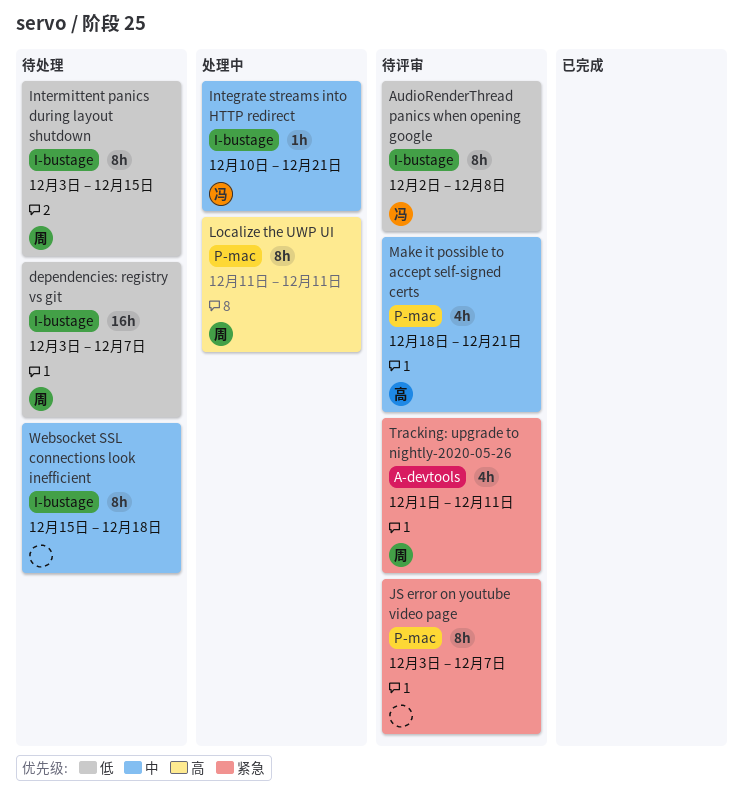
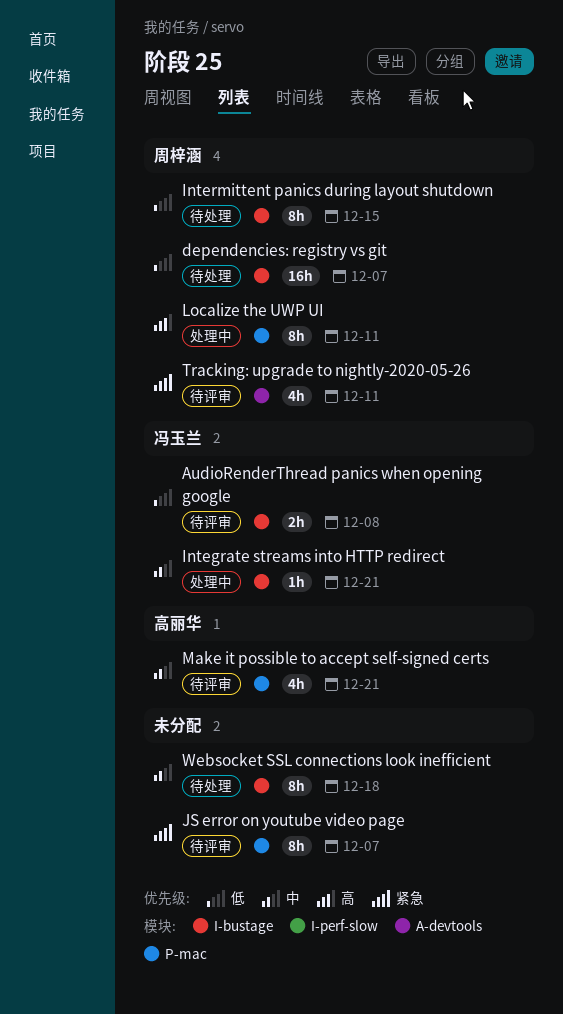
AudioRenderThread panics when opening google, estimate: 8h -> 2h

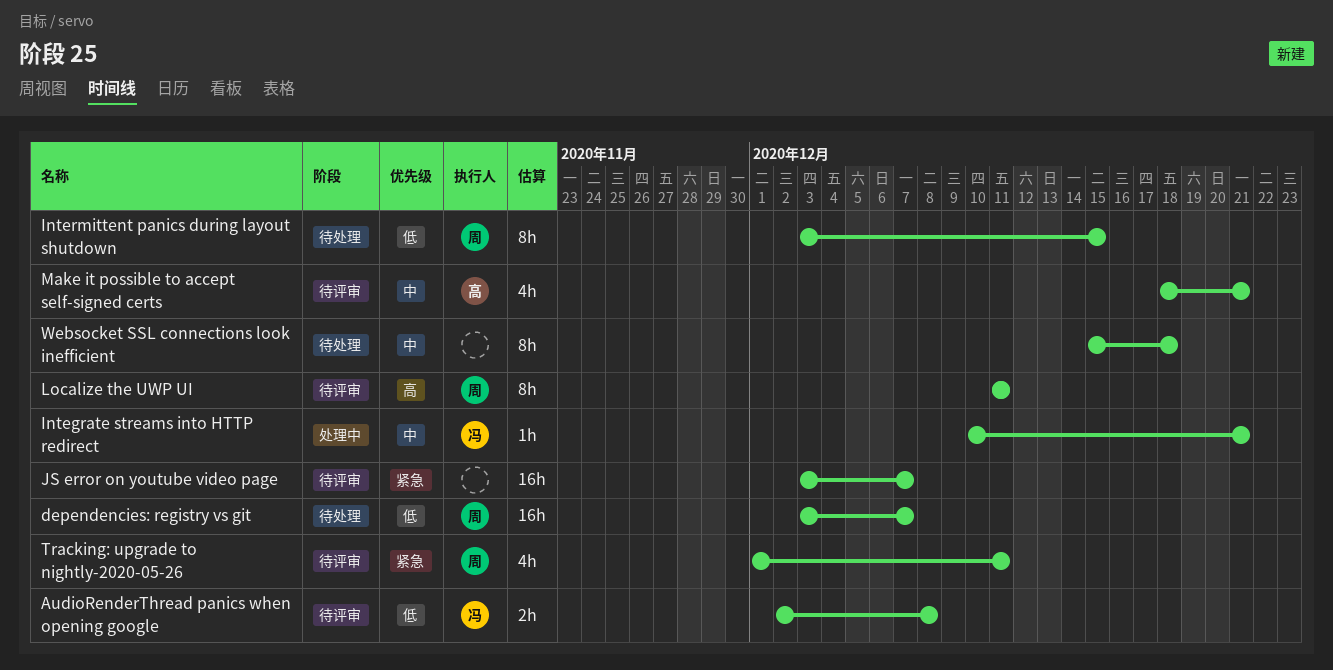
JS error on youtube video page, estimate: 8h -> 16h
Localize the UWP UI, status: 处理中 -> 待评审

